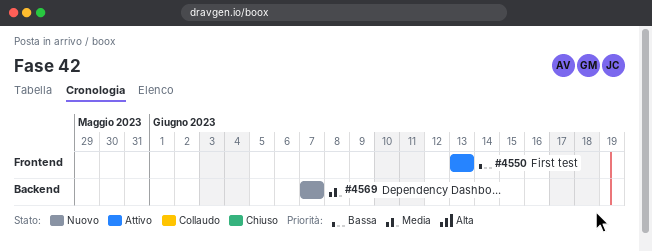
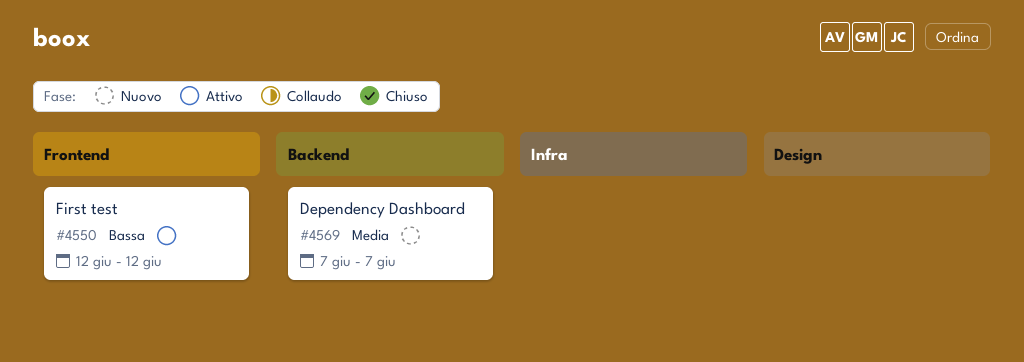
#4550, start: Jun 13 -> Jun 12
#4550, due: Jun 13 -> Jun 12

